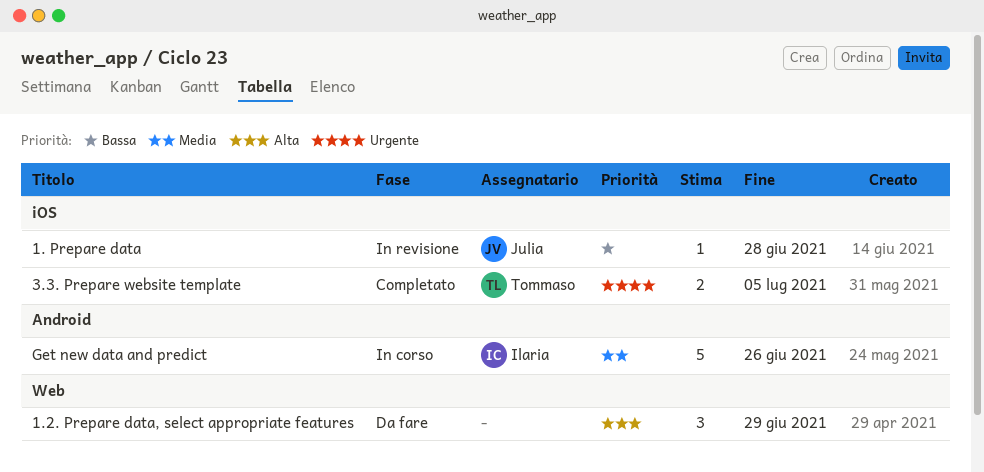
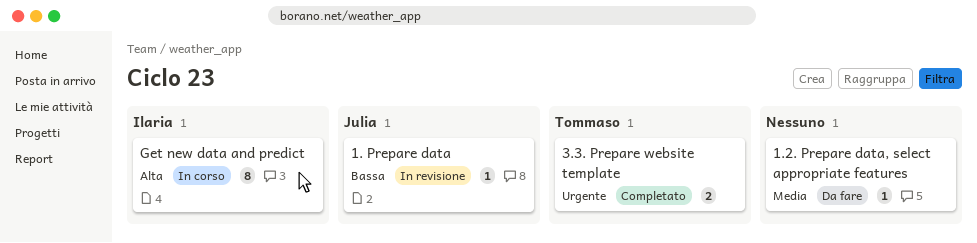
1.2. Prepare data, select appropriate features, priority: Alta -> Media
1.2. Prepare data, select appropriate features, estimate: 3 -> 1
Get new data and predict, priority: Media -> Alta
Get new data and predict, estimate: 5 -> 8

